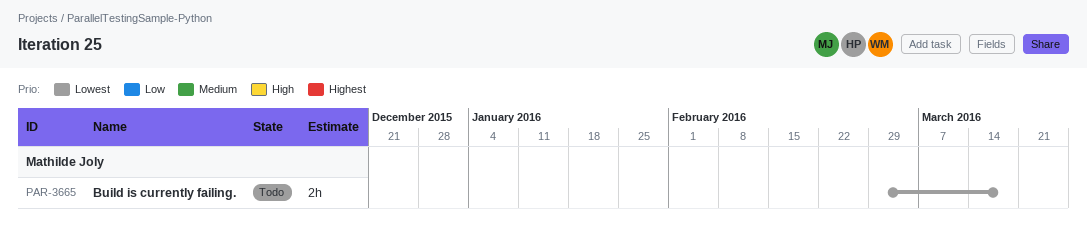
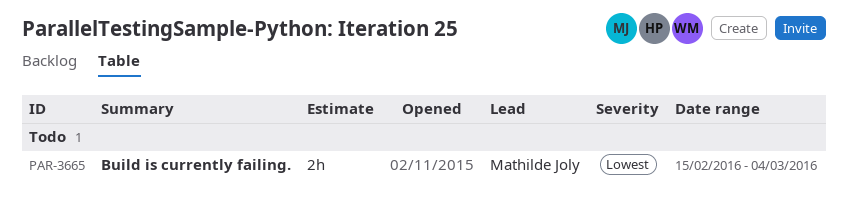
PAR-3665, start: Feb 29 -> Feb 15
PAR-3665, due: Mar 18 -> Mar 4

